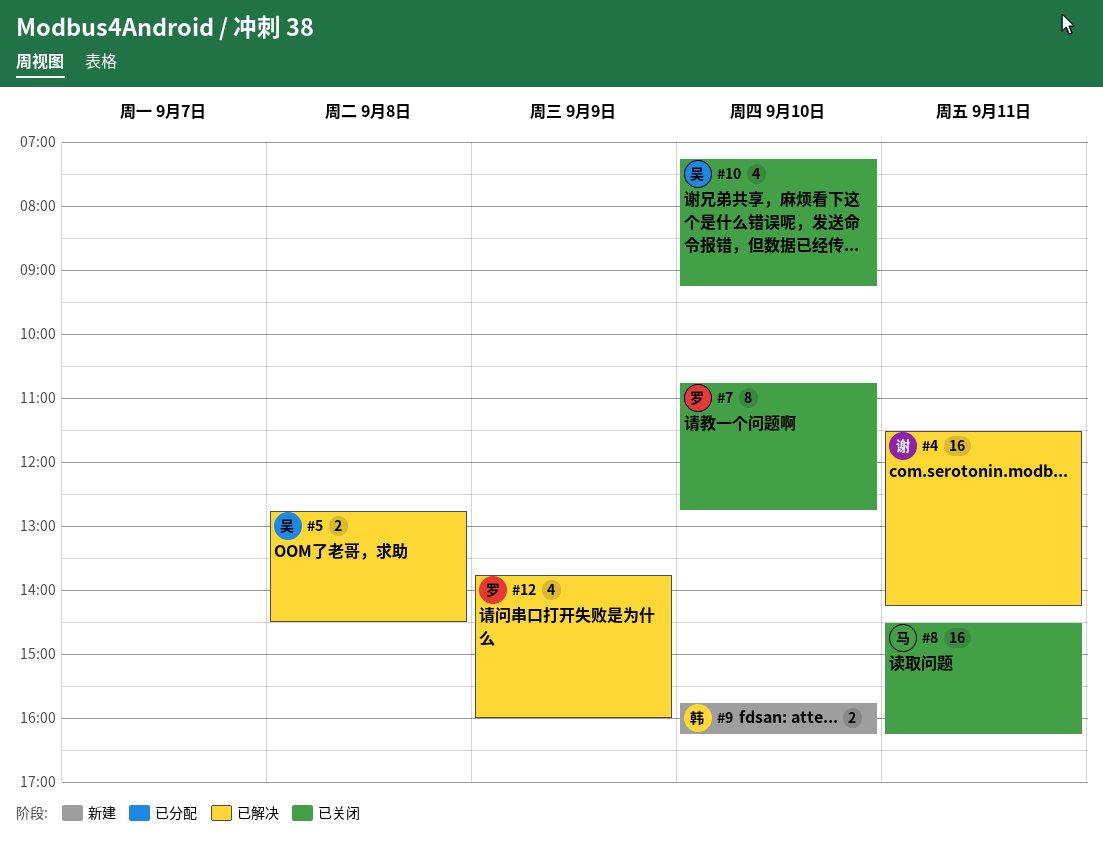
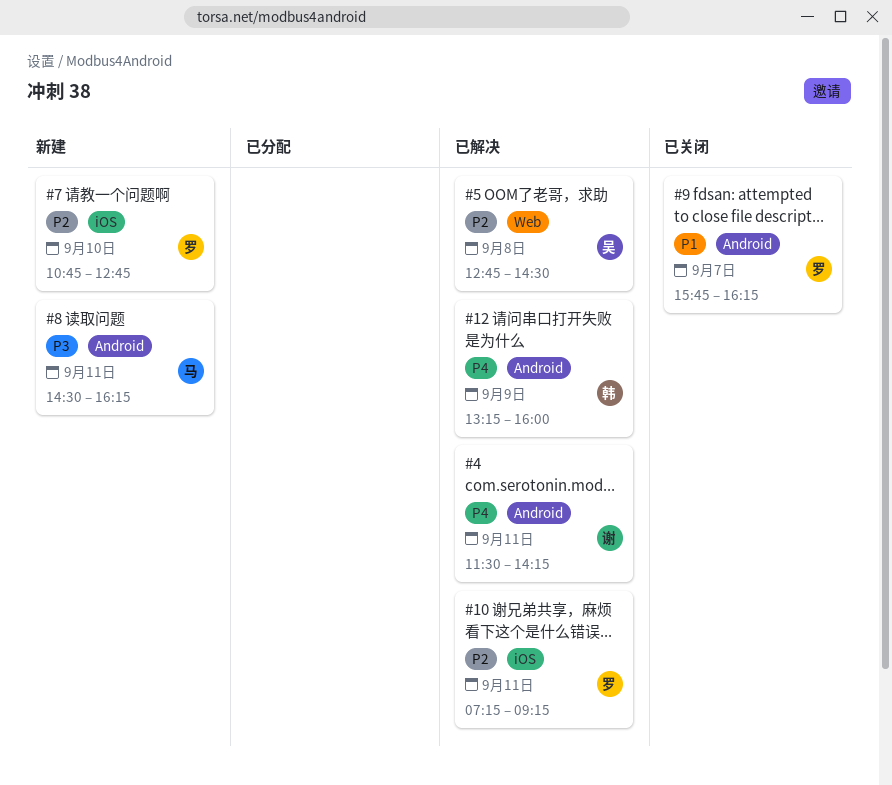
#7, status: 已关闭 -> 新建
#8, status: 已关闭 -> 新建
#9, status: 新建 -> 已关闭
#9, owner: 韩 -> 罗
#9, day: Sep 10 -> Sep 7
#10, status: 已关闭 -> 已解决
#10, owner: 吴 -> 罗
#10, day: Sep 10 -> Sep 11
#12, owner: 罗 -> 韩
#12, begins: 13:45 -> 13:15

